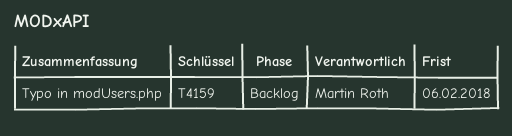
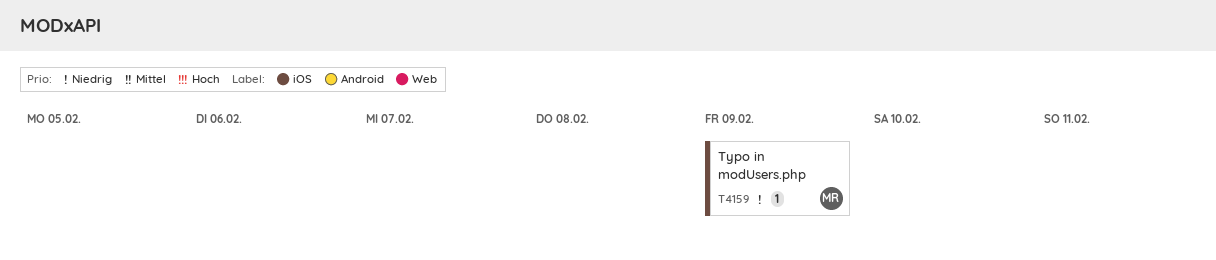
T4159, due: Feb 6 -> Feb 9

